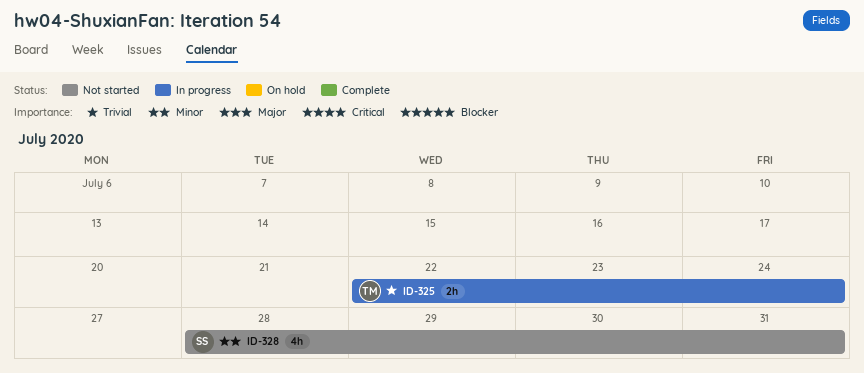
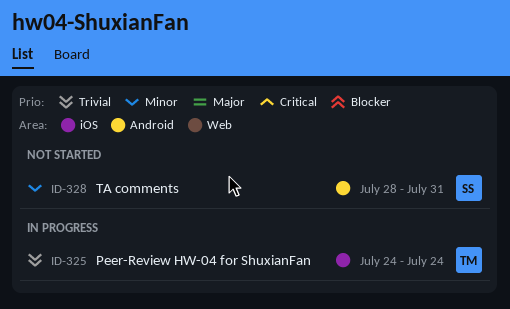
ID-325, start: Jul 22 -> Jul 24

